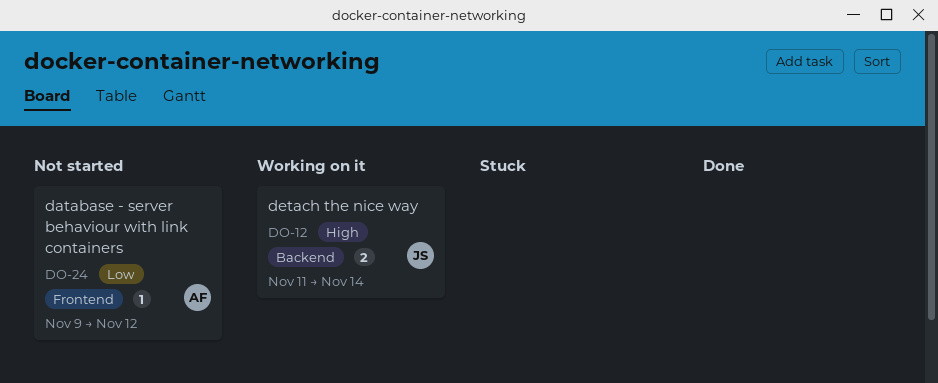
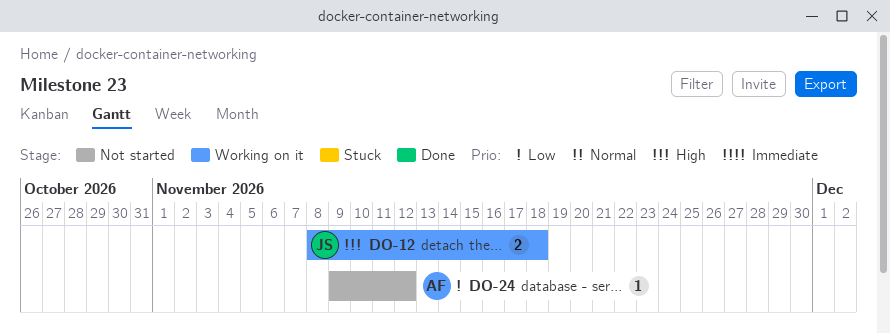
DO-12, start: Nov 11 -> Nov 8
DO-12, due: Nov 14 -> Nov 18

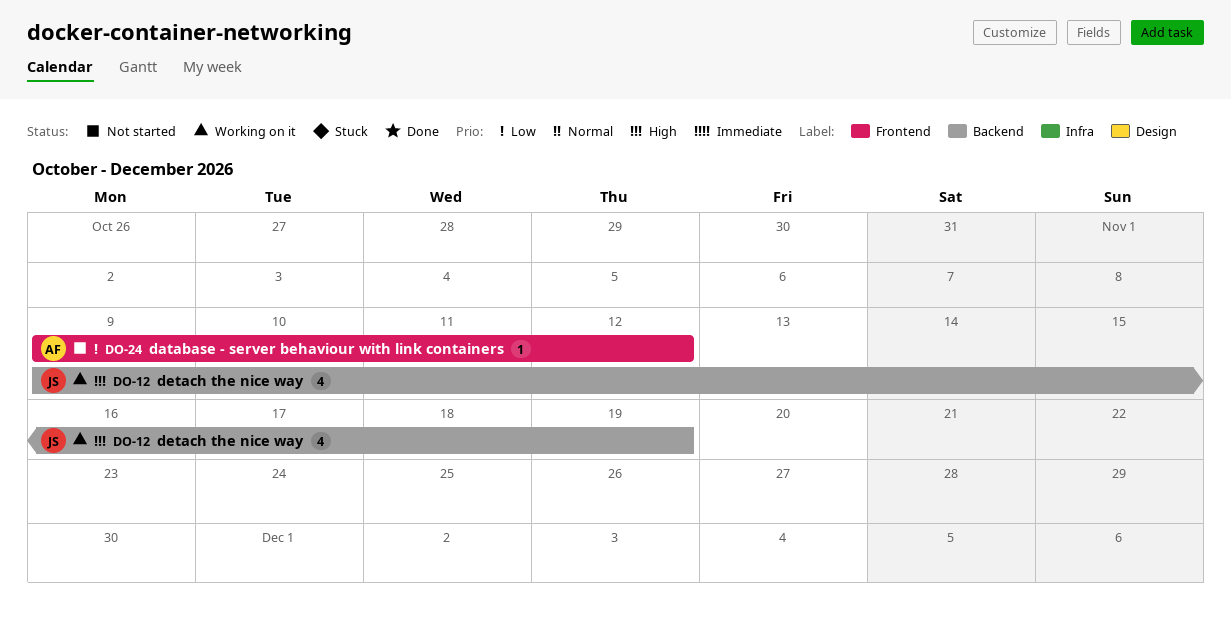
DO-12, estimate: 2 -> 4
DO-12, start: Nov 8 -> Nov 9
DO-12, due: Nov 18 -> Nov 19

